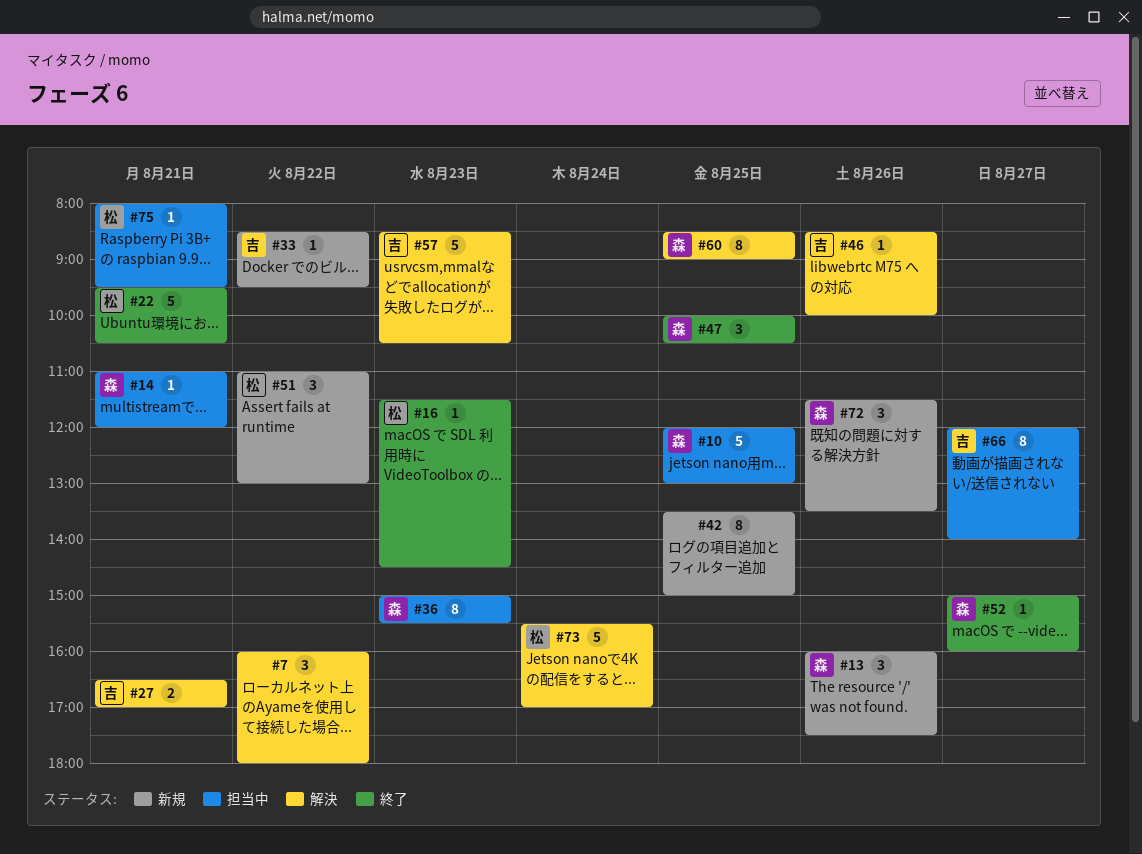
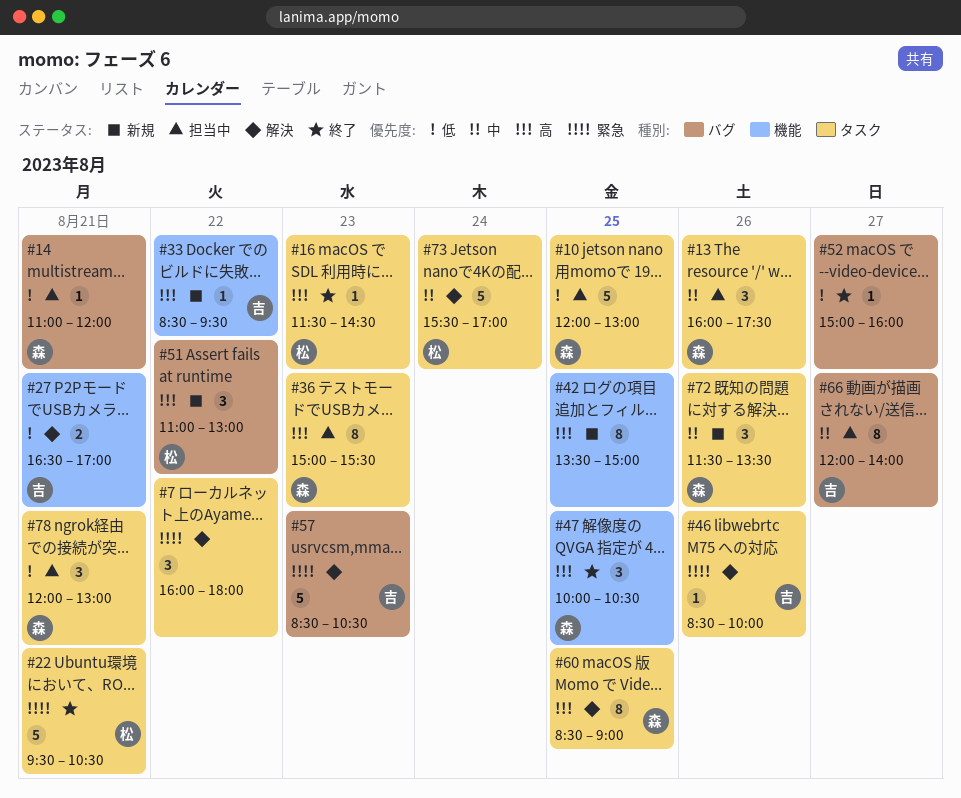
#13, status: 新規 -> 担当中
#52, owner: 森 -> none
#75: present -> none
#78: none -> present

